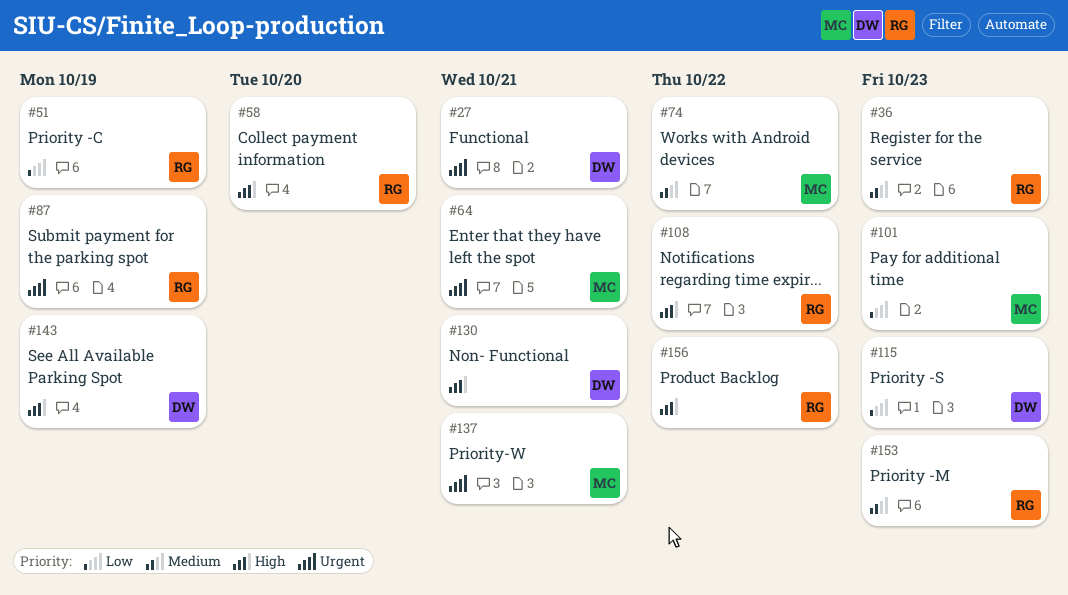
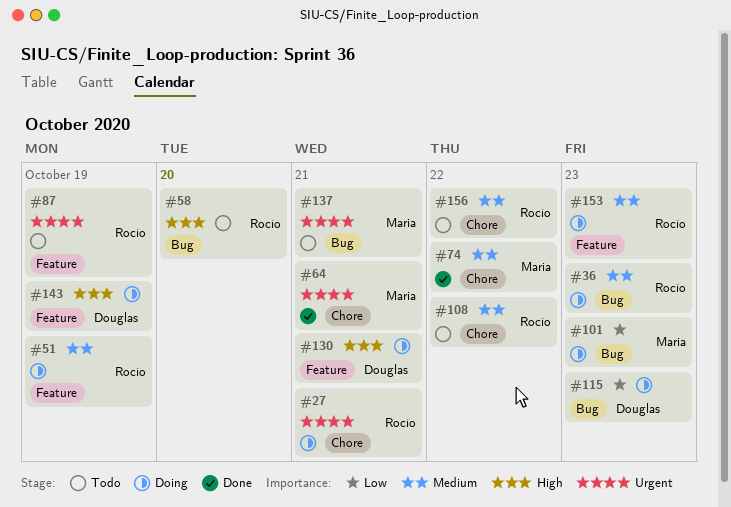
#27, owner: Douglas -> Rocío
#51, priority: Low -> Medium
#108, priority: High -> Medium
#156, priority: High -> Medium

